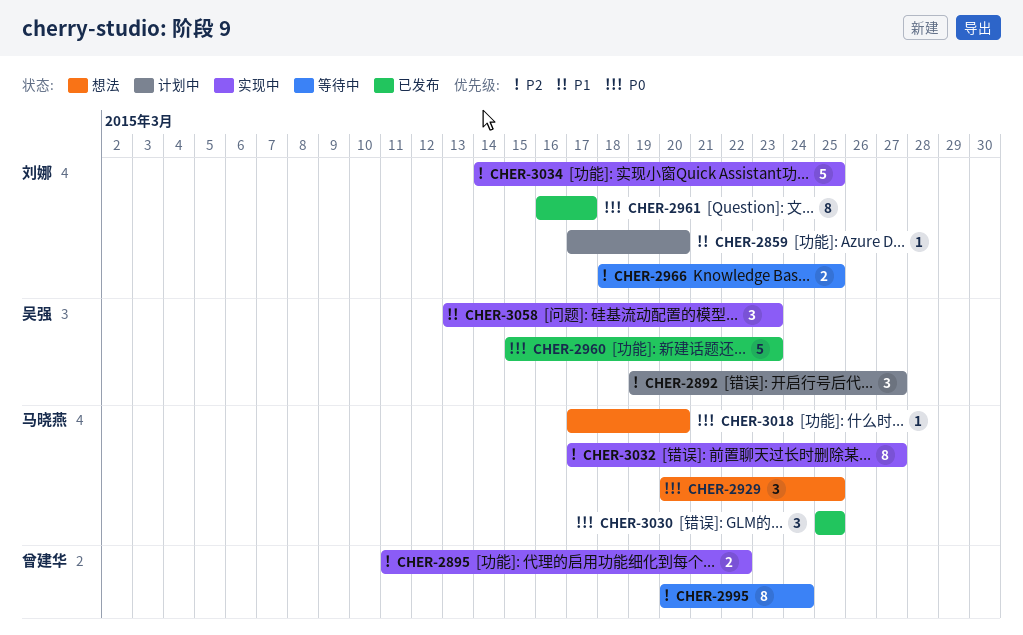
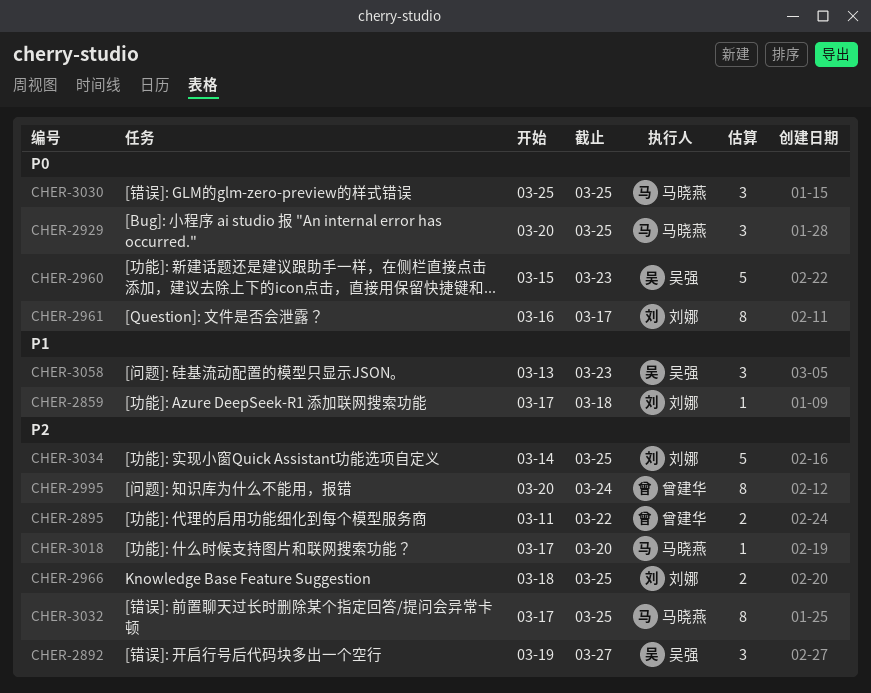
CHER-2859, due: Mar 20 -> Mar 18
CHER-3018, priority: P0 -> P2
CHER-3032, due: Mar 27 -> Mar 25

